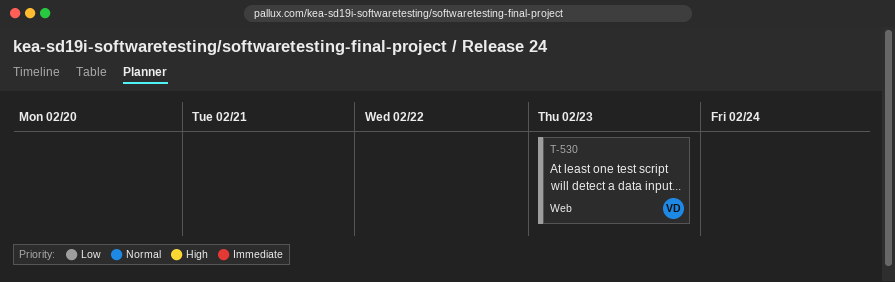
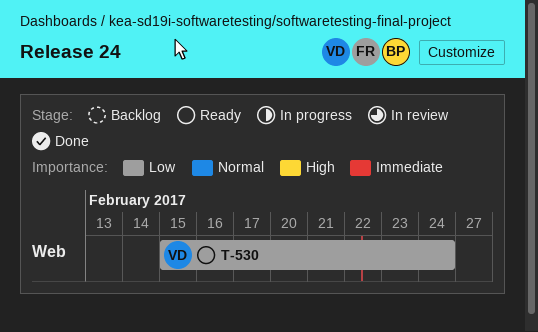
T-530, due: Feb 23 -> Feb 24

